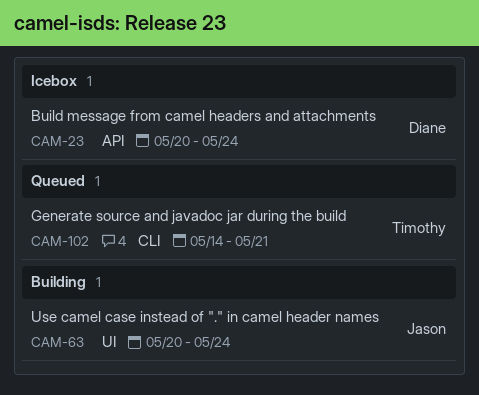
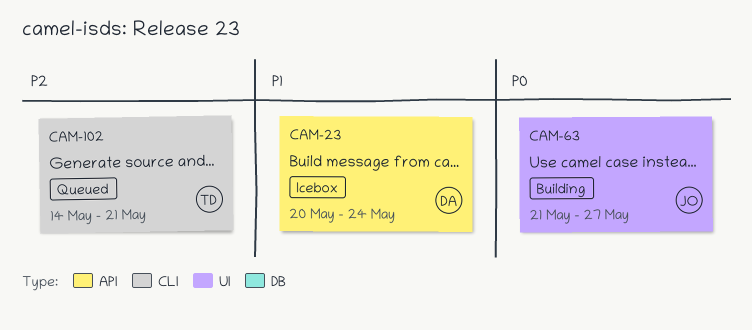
CAM-63, start: May 20 -> May 21
CAM-63, due: May 24 -> May 27

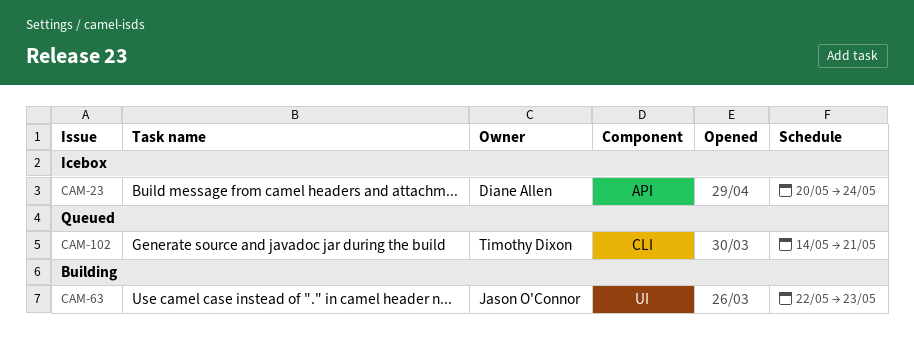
CAM-63, start: May 21 -> May 22
CAM-63, due: May 27 -> May 23

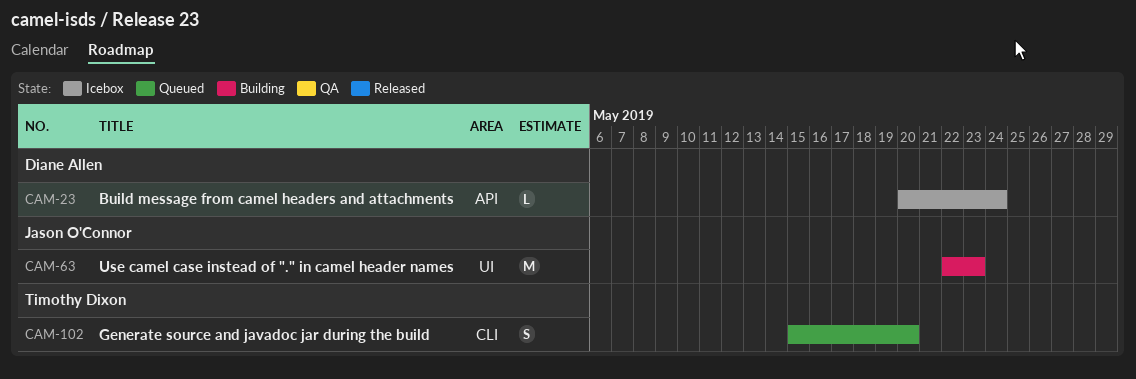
CAM-102, start: May 14 -> May 15
CAM-102, due: May 21 -> May 20

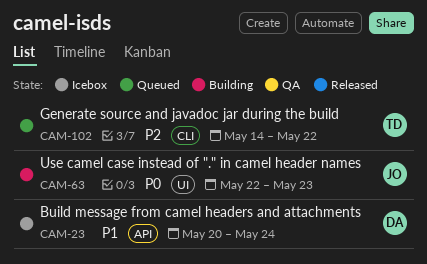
CAM-102, start: May 15 -> May 14
CAM-102, due: May 20 -> May 22

